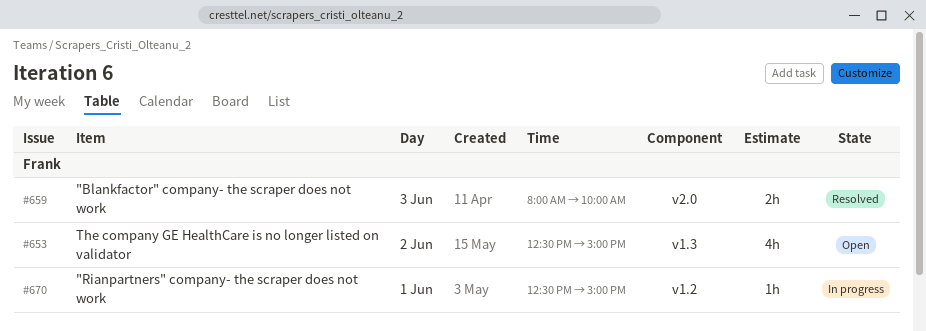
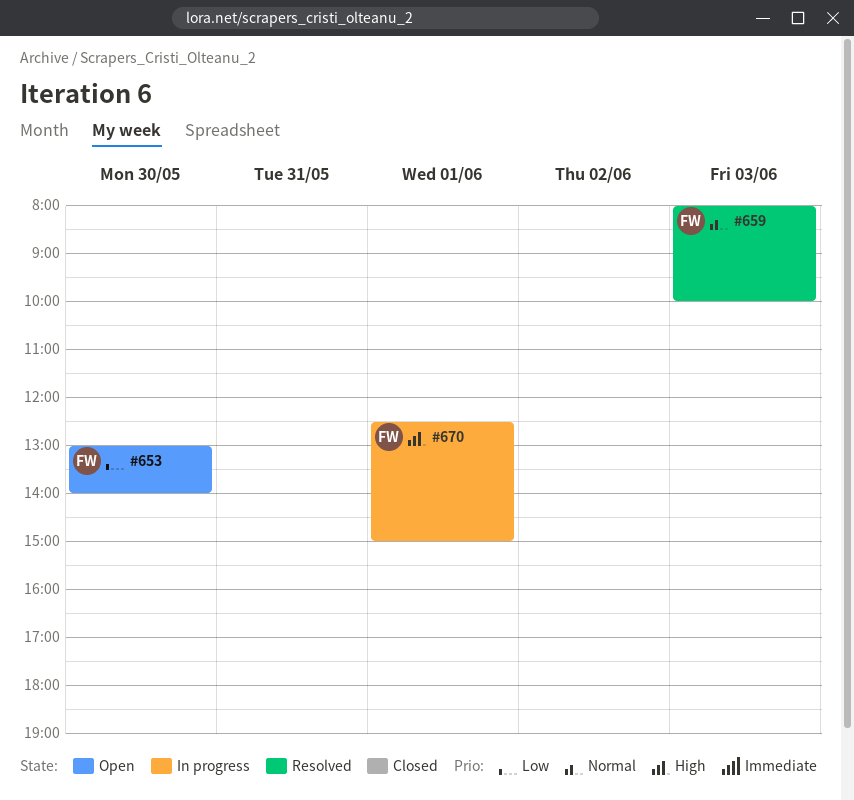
#653, day: Jun 2 -> May 30
#653, begins: 12:30 -> 13:00
#653, ends: 15:00 -> 14:00

